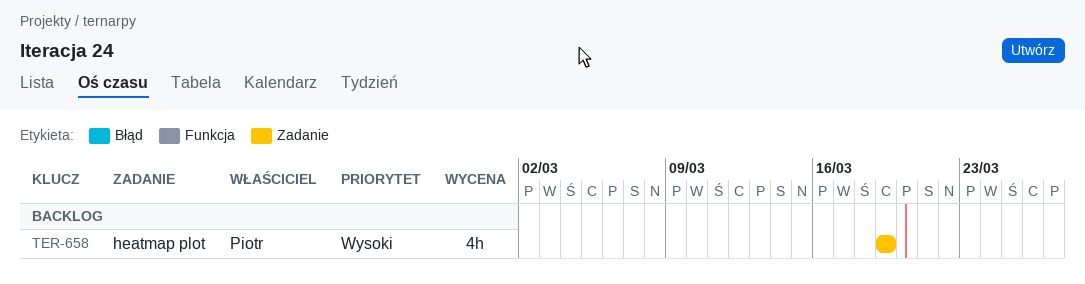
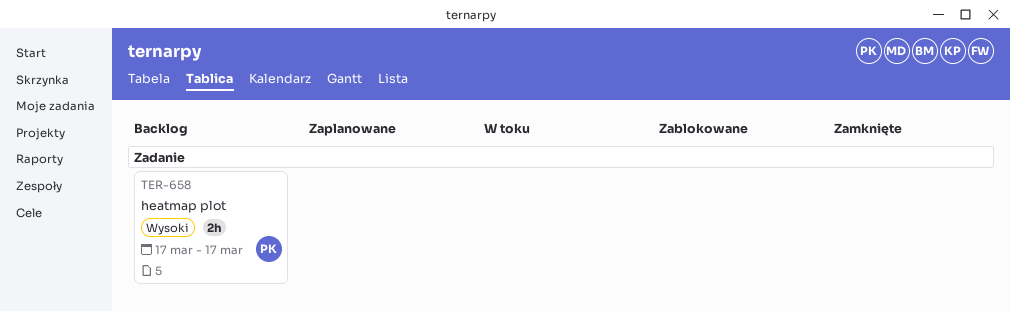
TER-658, estimate: 4h -> 2h
TER-658, start: Mar 19 -> Mar 17
TER-658, due: Mar 19 -> Mar 17

